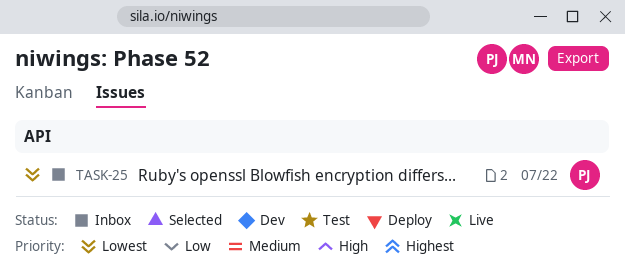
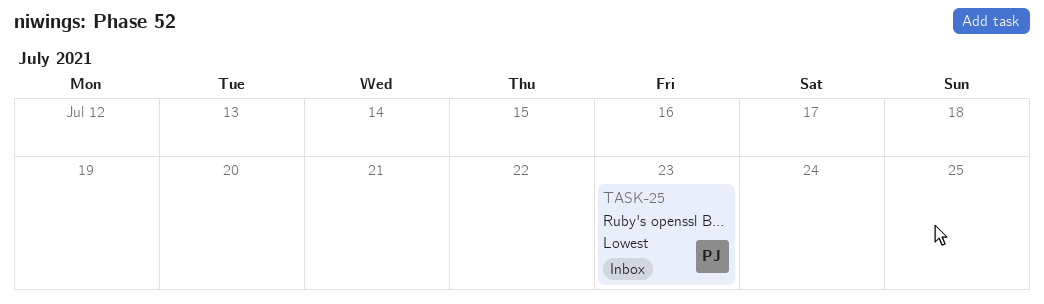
TASK-25, due: Jul 22 -> Jul 23

